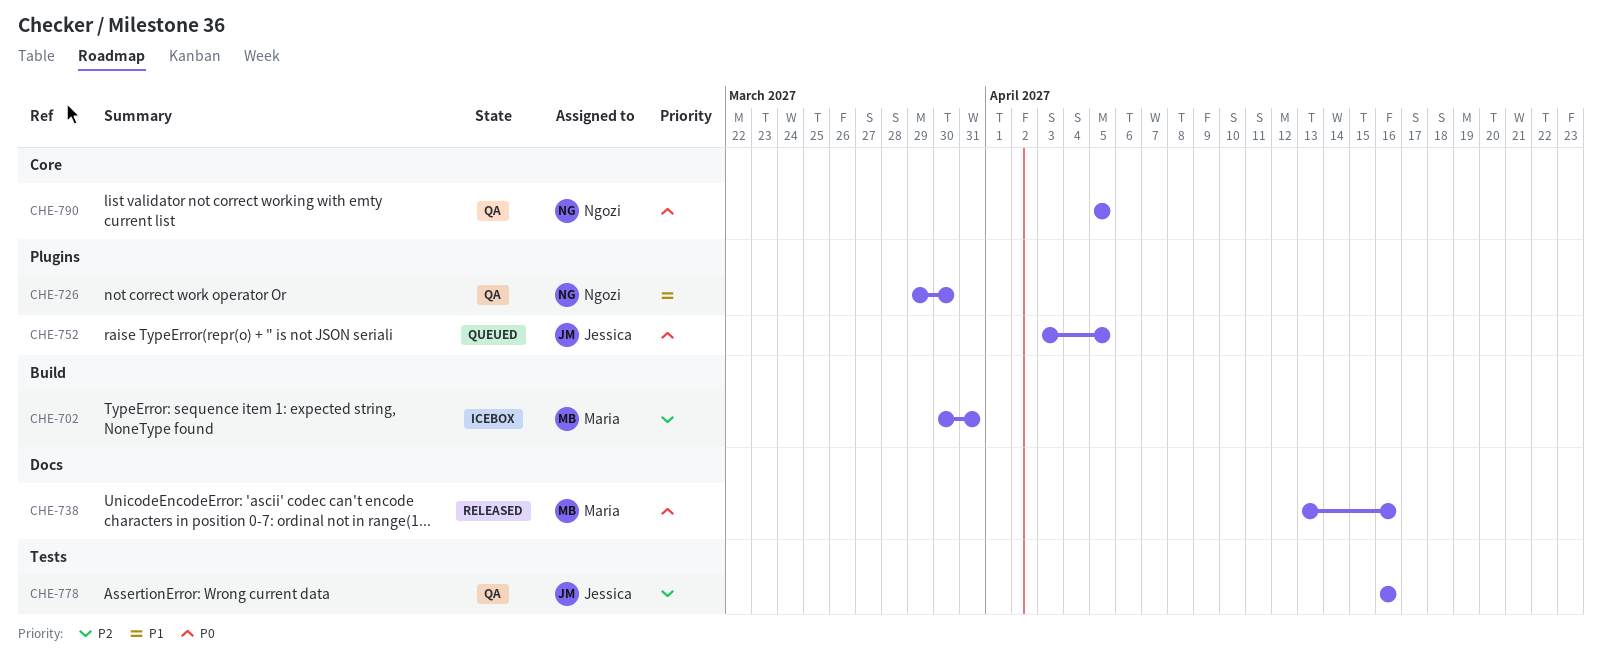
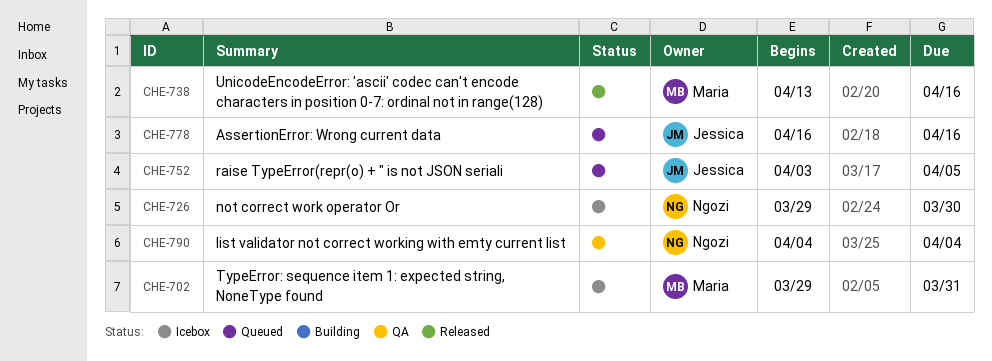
CHE-702, start: Mar 30 -> Mar 29
CHE-726, status: QA -> Icebox
CHE-778, status: QA -> Queued
CHE-790, start: Apr 5 -> Apr 4
CHE-790, due: Apr 5 -> Apr 4

